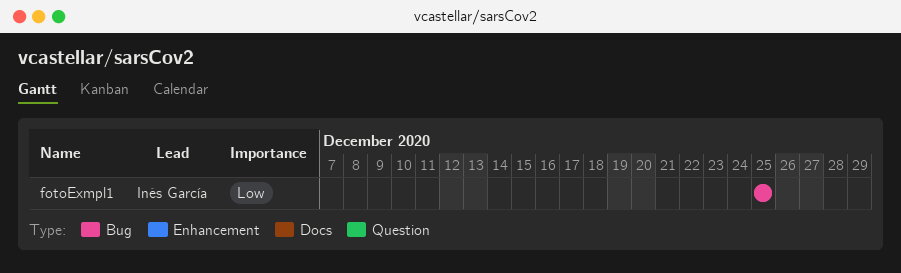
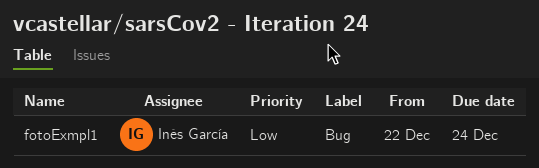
fotoExmpl1, start: Dec 25 -> Dec 22
fotoExmpl1, due: Dec 25 -> Dec 24

